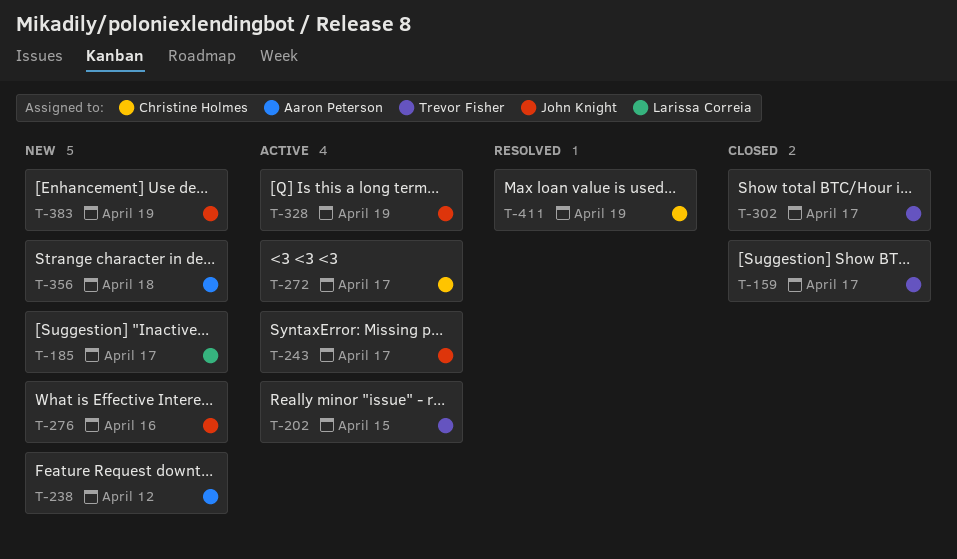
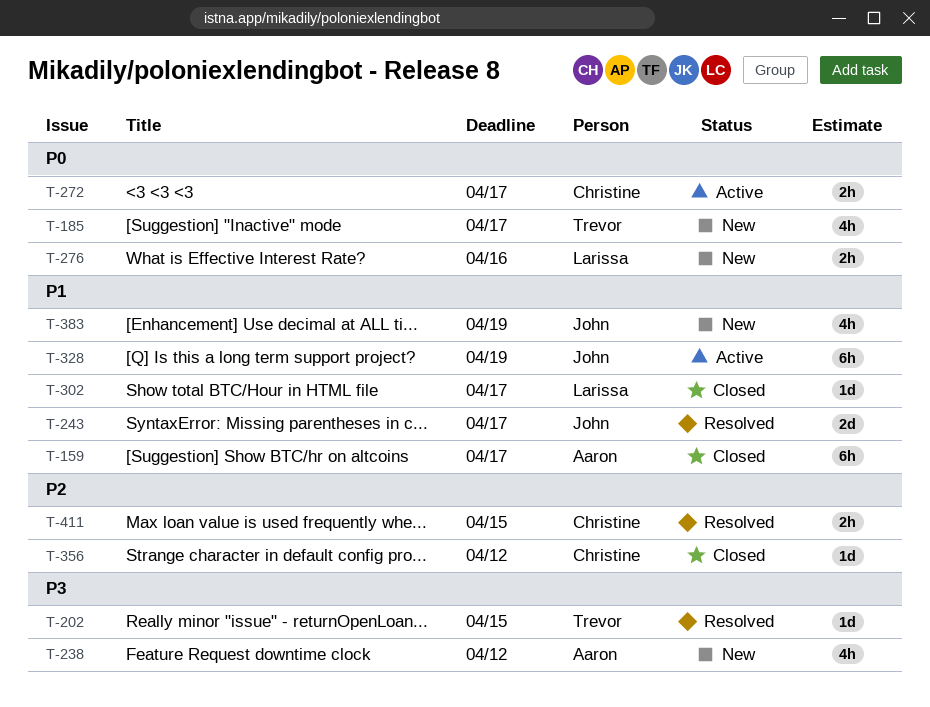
T-159, owner: Trevor Fisher -> Aaron Peterson
T-185, owner: Larissa Correia -> Trevor Fisher
T-202, status: Active -> Resolved
T-243, status: Active -> Resolved
T-276, owner: John Knight -> Larissa Correia
T-302, owner: Trevor Fisher -> Larissa Correia
T-356, status: New -> Closed
T-356, owner: Aaron Peterson -> Christine Holmes
T-356, due: Apr 18 -> Apr 12
T-411, due: Apr 19 -> Apr 15

